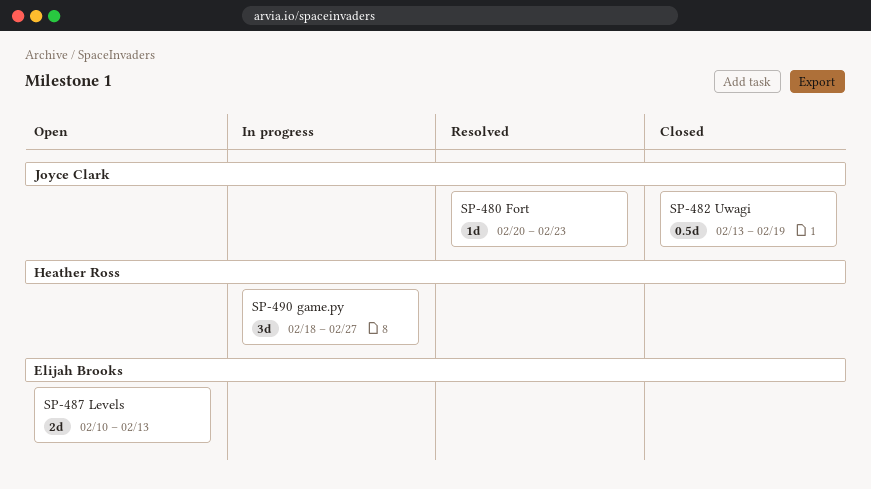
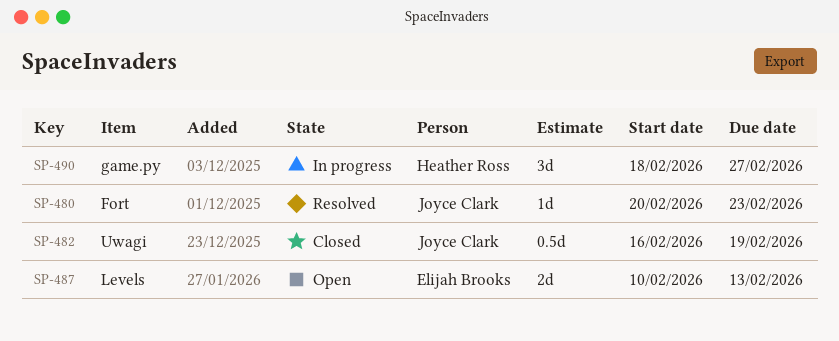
SP-482, start: Feb 13 -> Feb 16

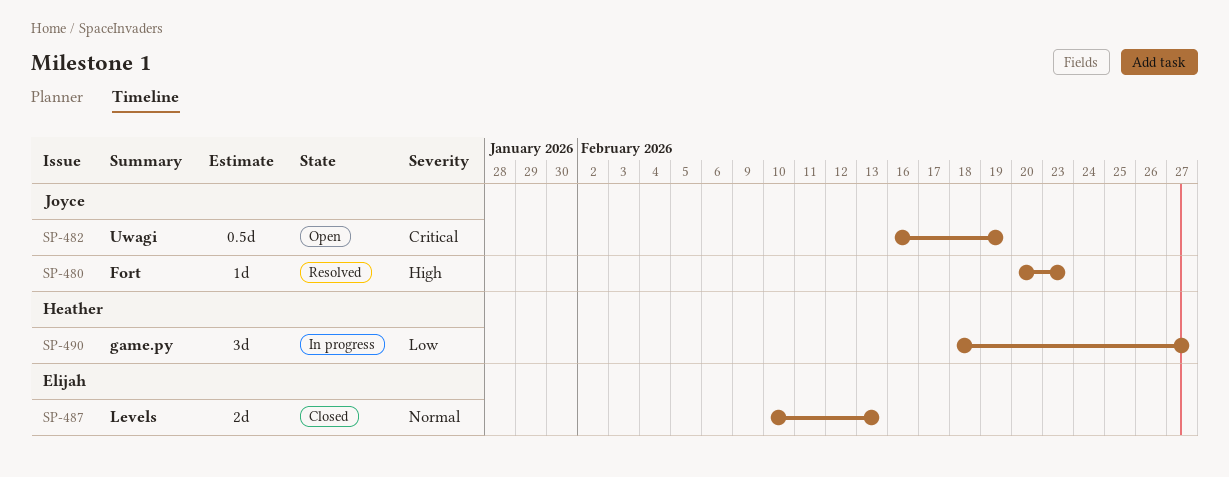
SP-482, status: Closed -> Open
SP-487, status: Open -> Closed

